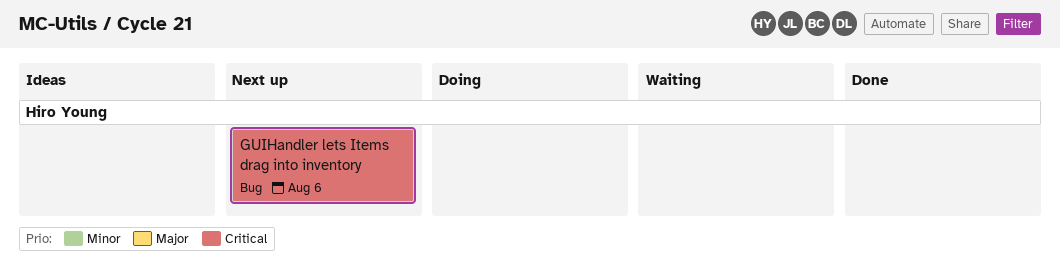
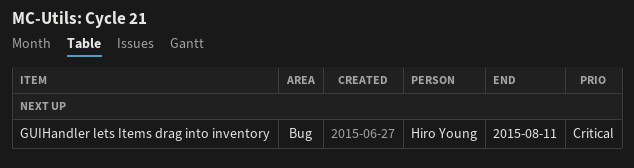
GUIHandler lets Items drag into inventory, due: Aug 6 -> Aug 11

